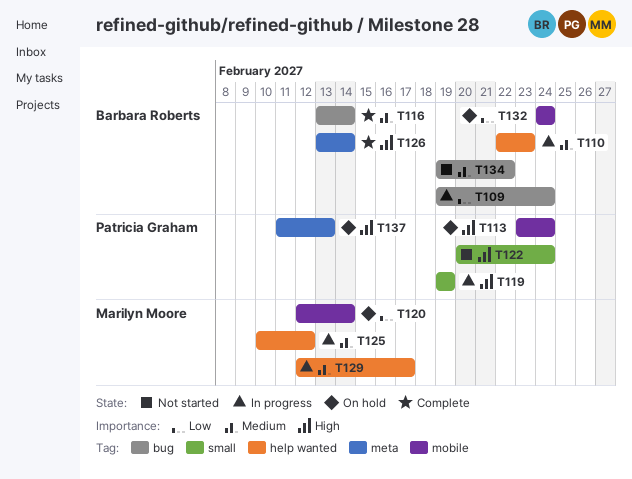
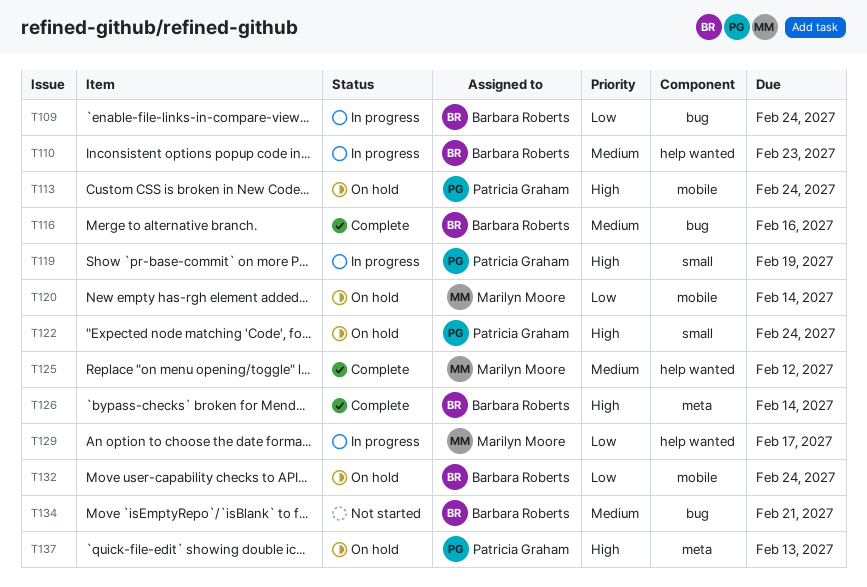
T116, due: Feb 14 -> Feb 16
T122, status: Not started -> On hold
T125, status: In progress -> Complete
T129, priority: Medium -> Low
T134, due: Feb 22 -> Feb 21

